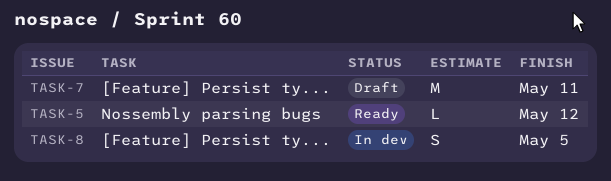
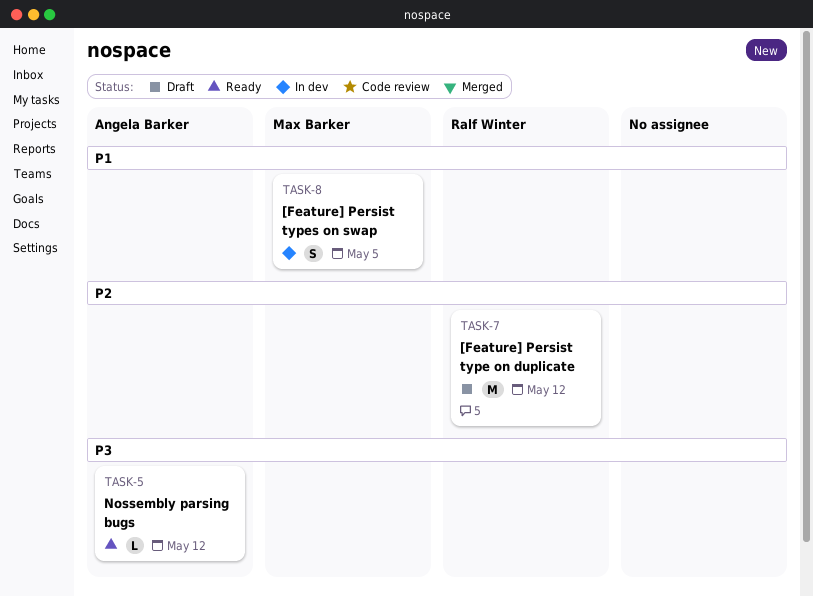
TASK-7, due: May 11 -> May 12

